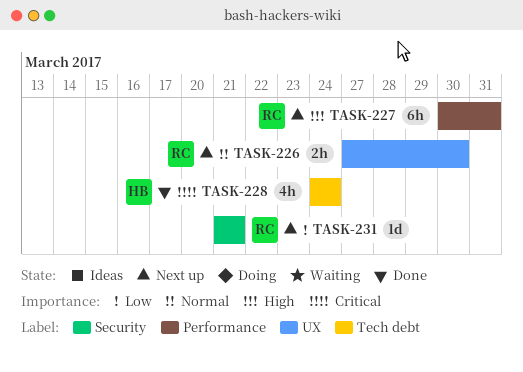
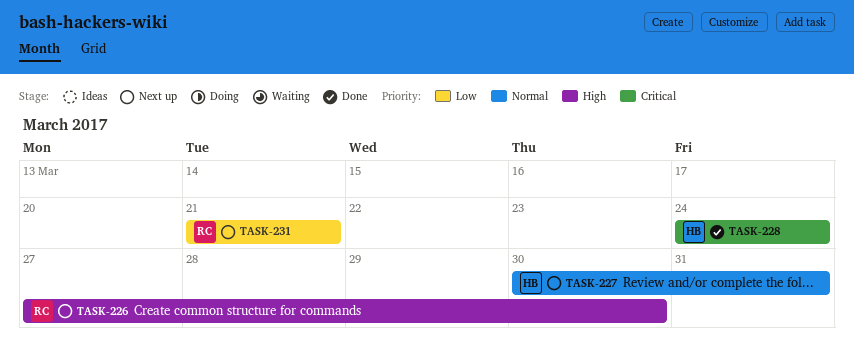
TASK-226, priority: Normal -> High
TASK-227, owner: RC -> HB
TASK-227, priority: High -> Normal

